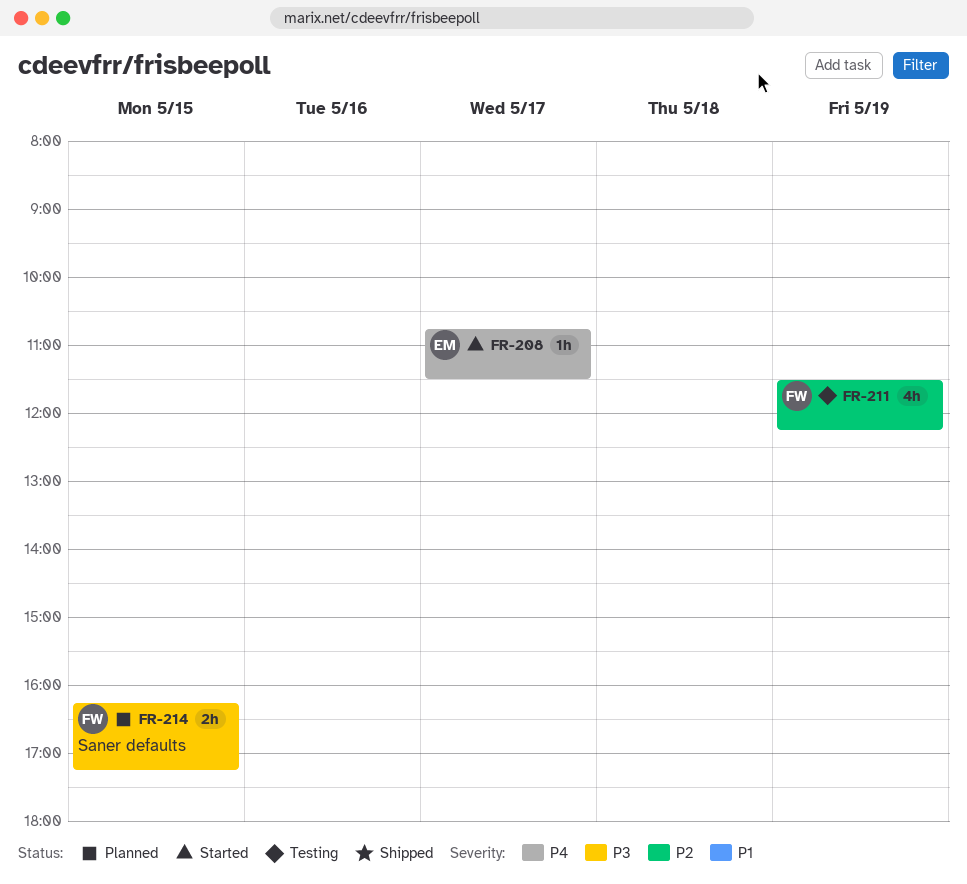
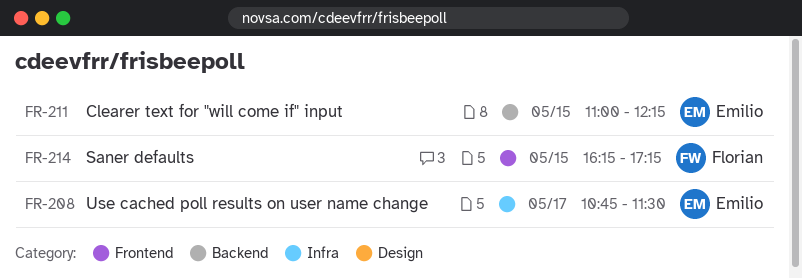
FR-211, owner: Florian -> Emilio
FR-211, day: May 19 -> May 15
FR-211, begins: 11:30 -> 11:00

